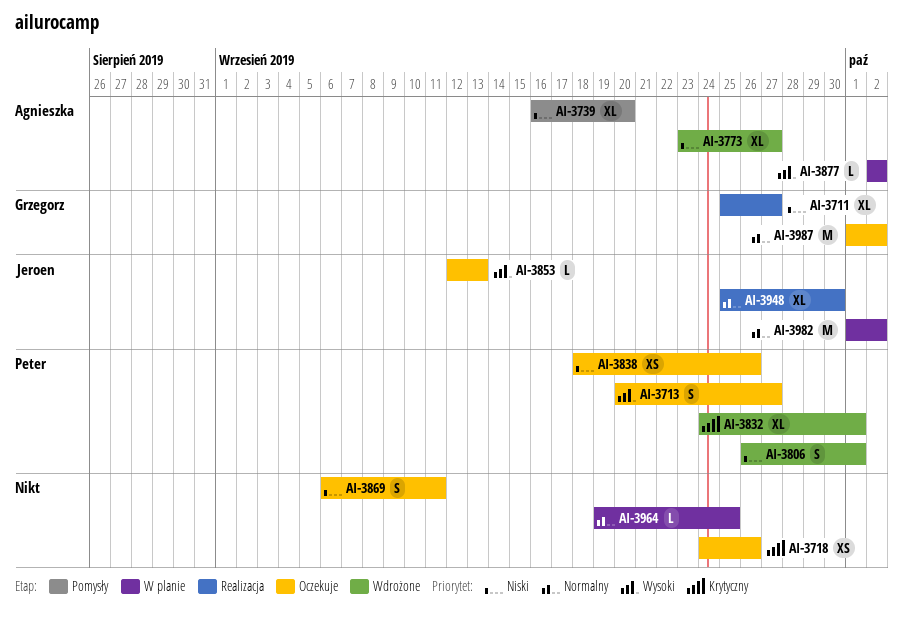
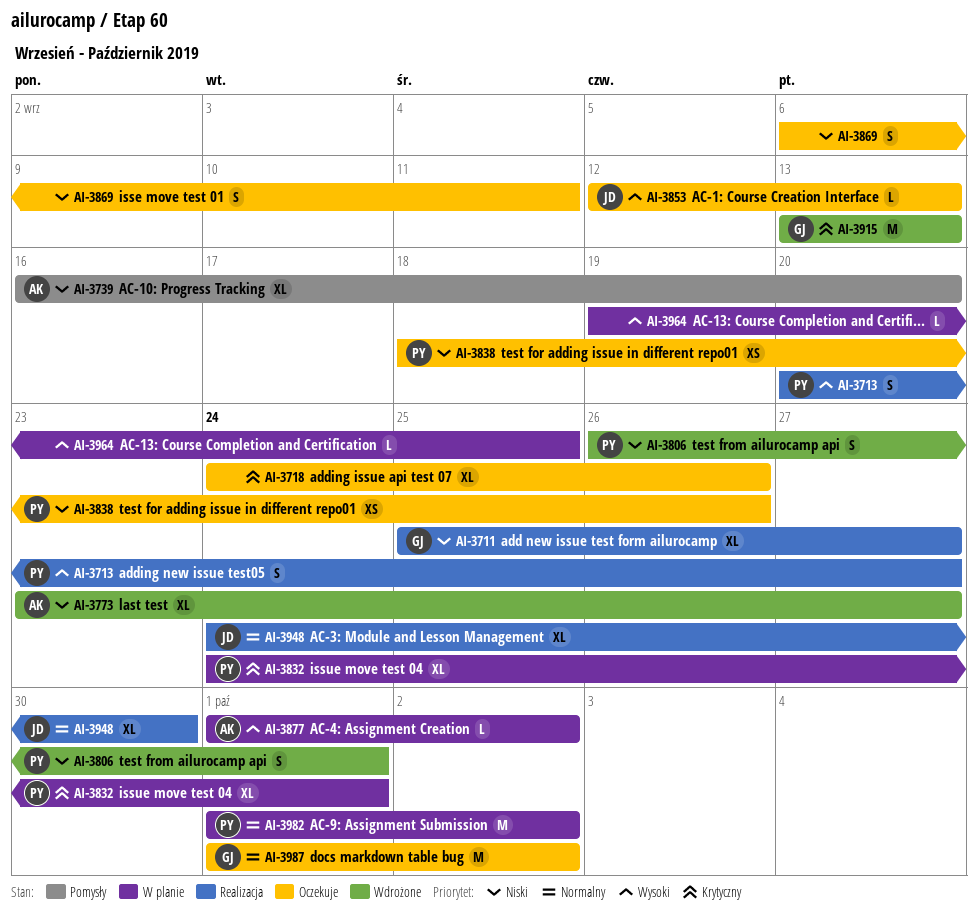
AI-3713, status: Oczekuje -> Realizacja
AI-3718, estimate: XS -> XL
AI-3832, status: Wdrożone -> W planie
AI-3877, start: Oct 2 -> Oct 1
AI-3915: none -> present
AI-3948, start: Sep 25 -> Sep 24
AI-3964, priority: Normalny -> Wysoki
AI-3982, owner: Jeroen -> Peter

